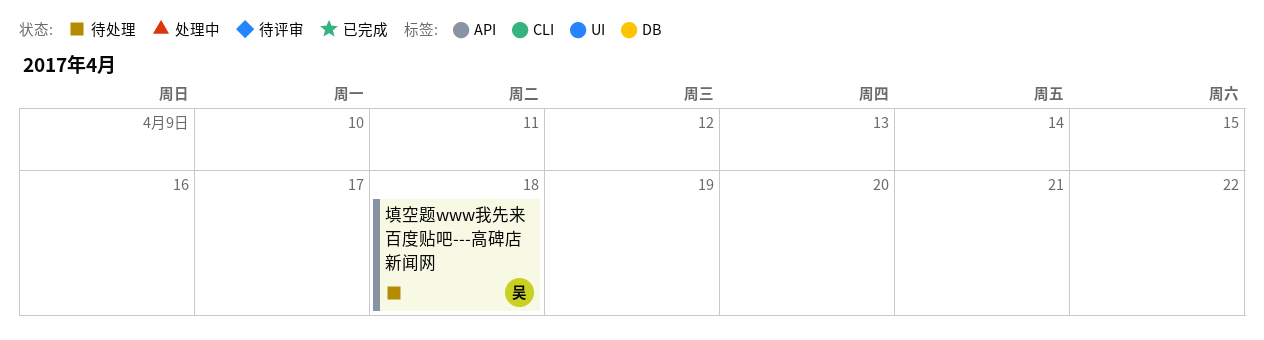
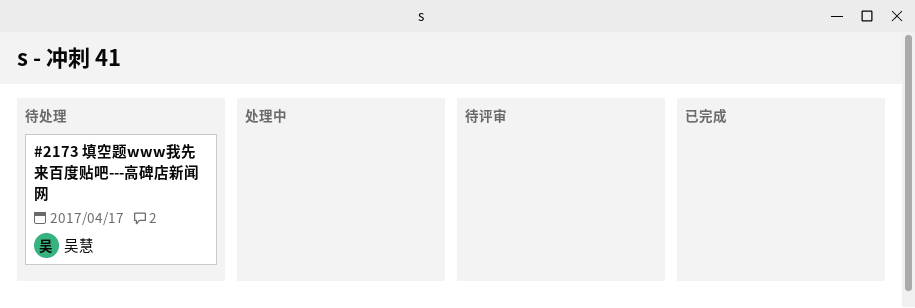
填空题www我先来百度贴吧---高碑店新闻网, due: Apr 18 -> Apr 17

